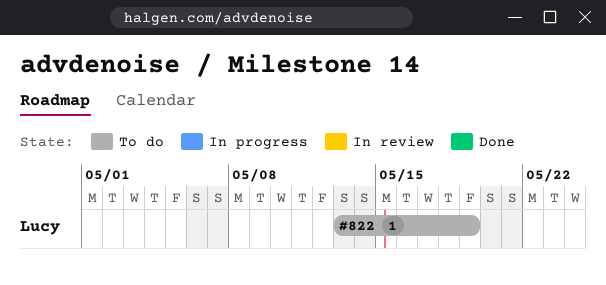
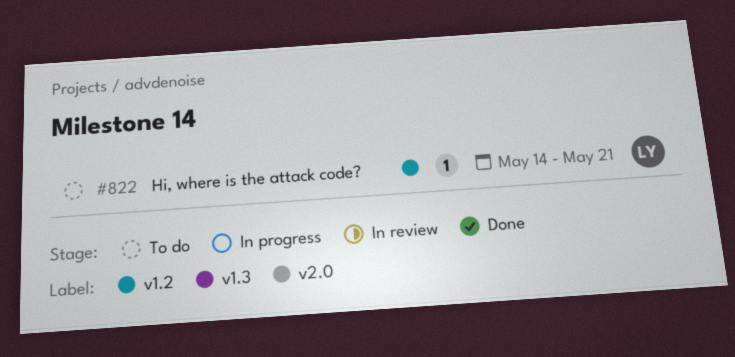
#822, start: May 13 -> May 14
#822, due: May 19 -> May 21

